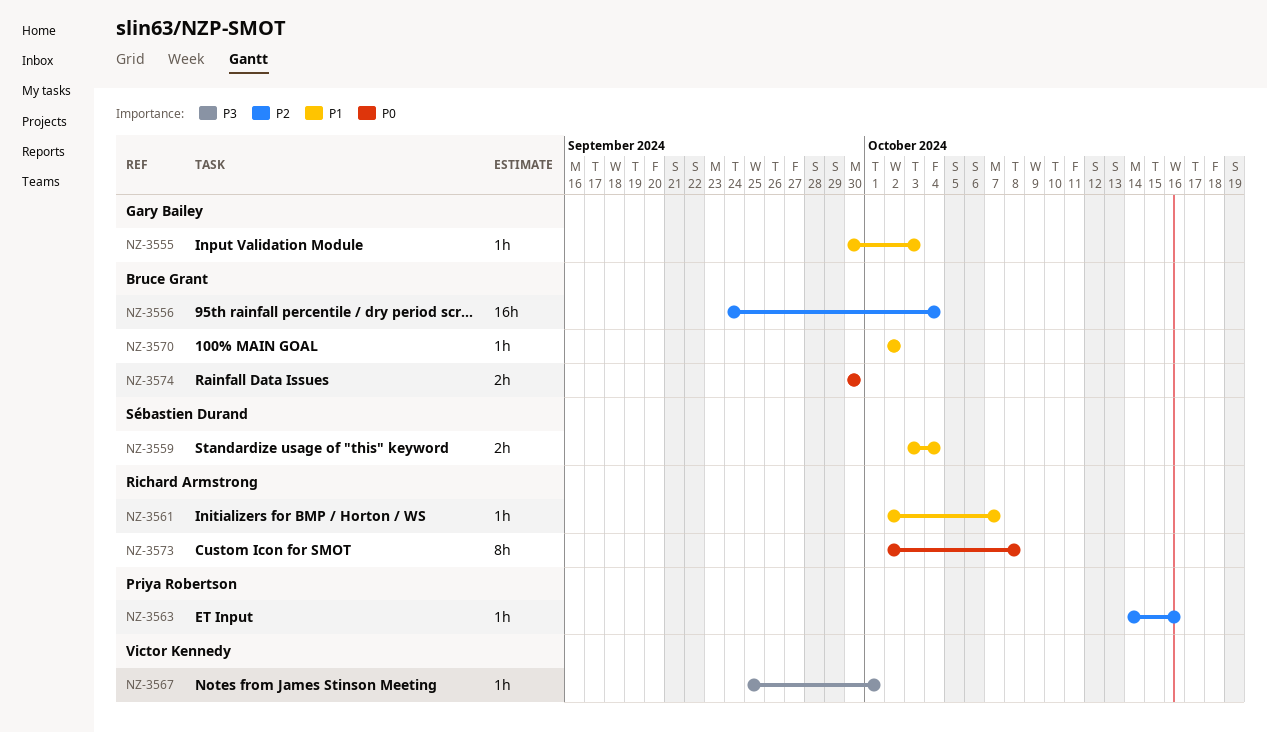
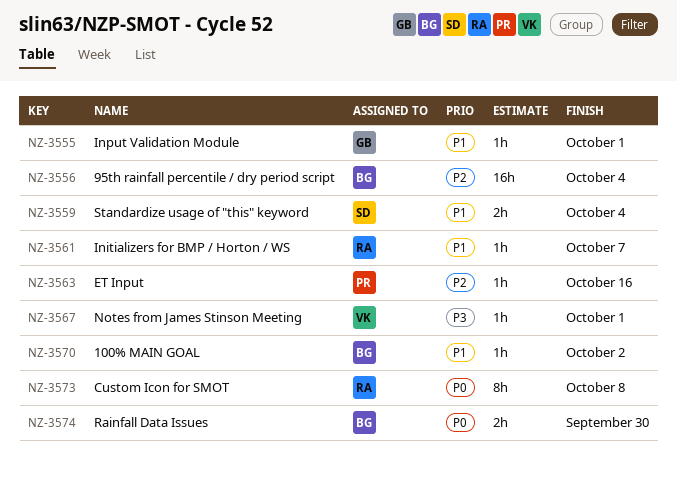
NZ-3555, due: Oct 3 -> Oct 1

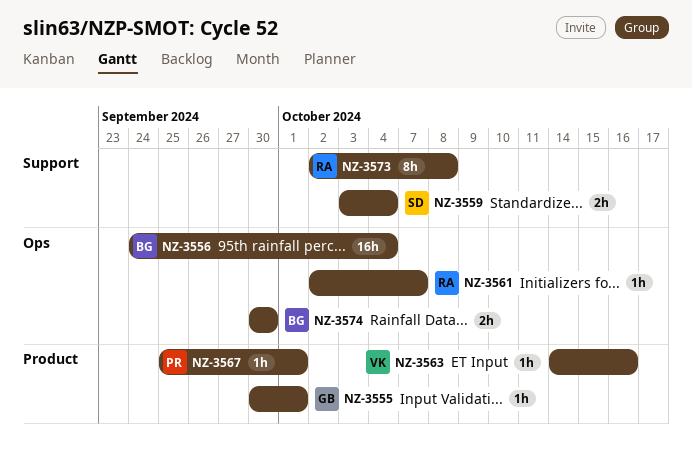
NZ-3563, owner: PR -> VK
NZ-3567, owner: VK -> PR
NZ-3570: present -> none

